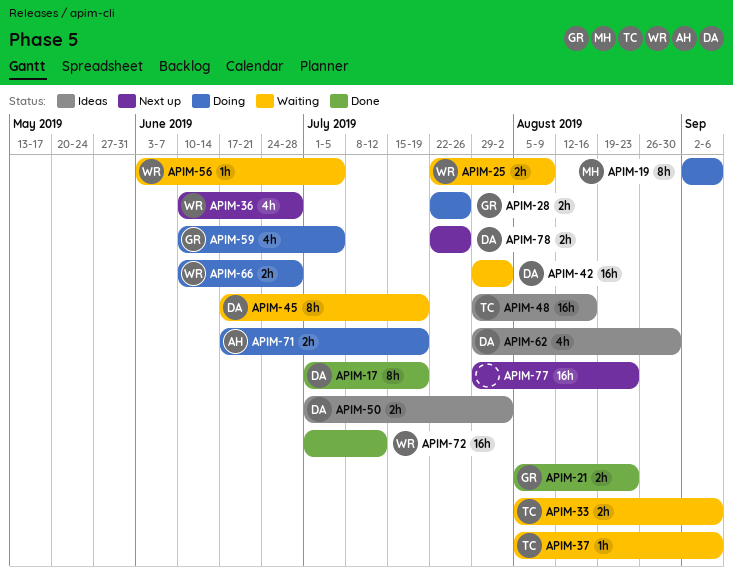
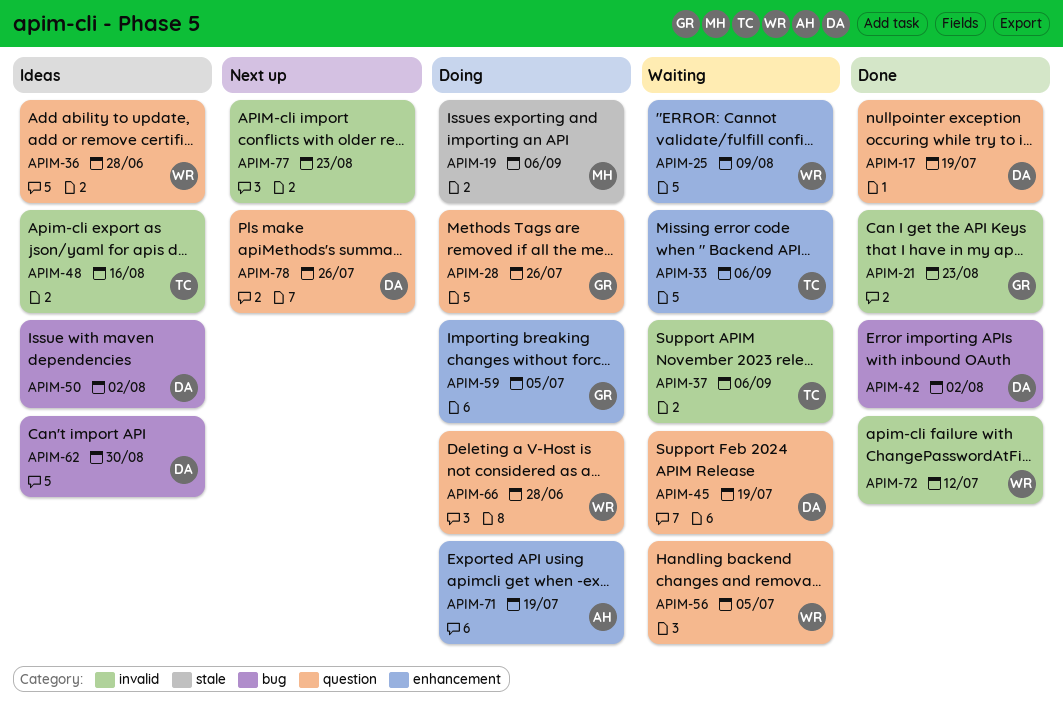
APIM-36, status: Next up -> Ideas
APIM-42, status: Waiting -> Done

